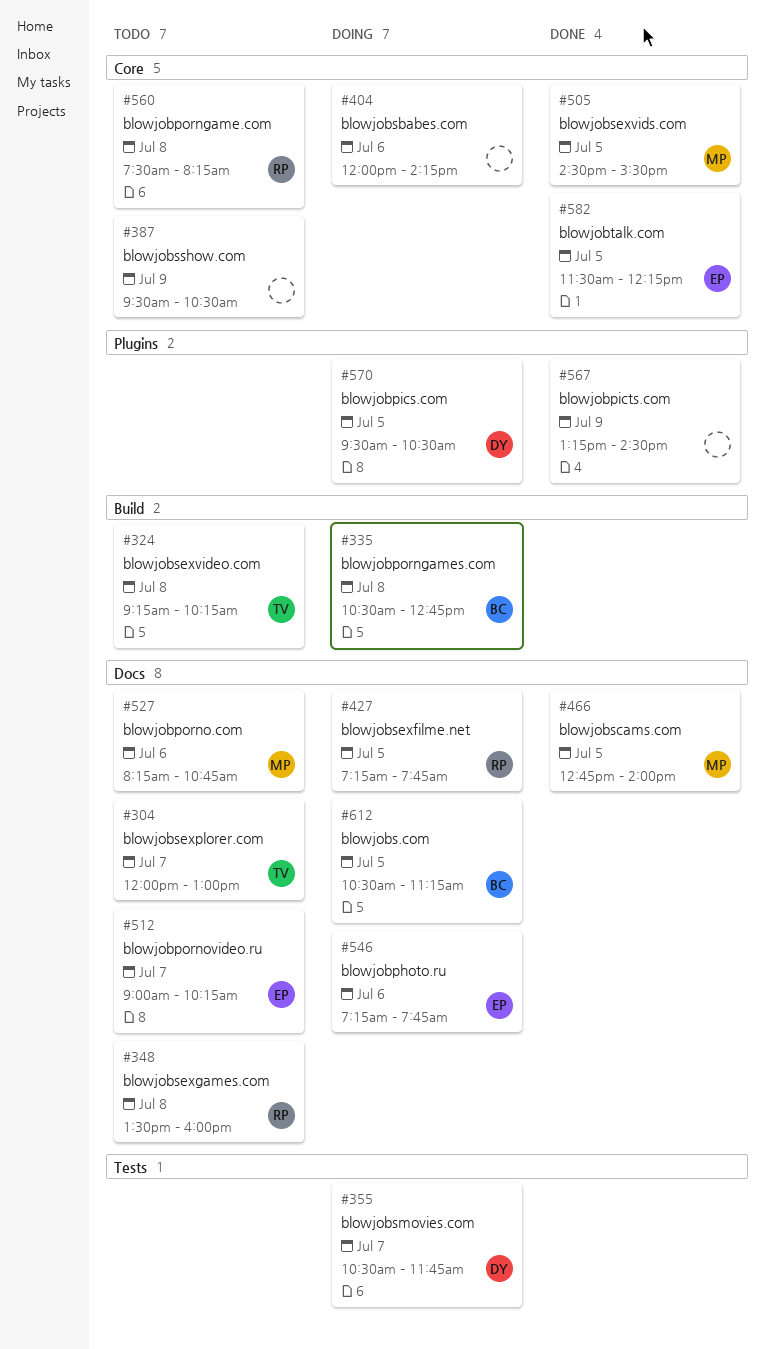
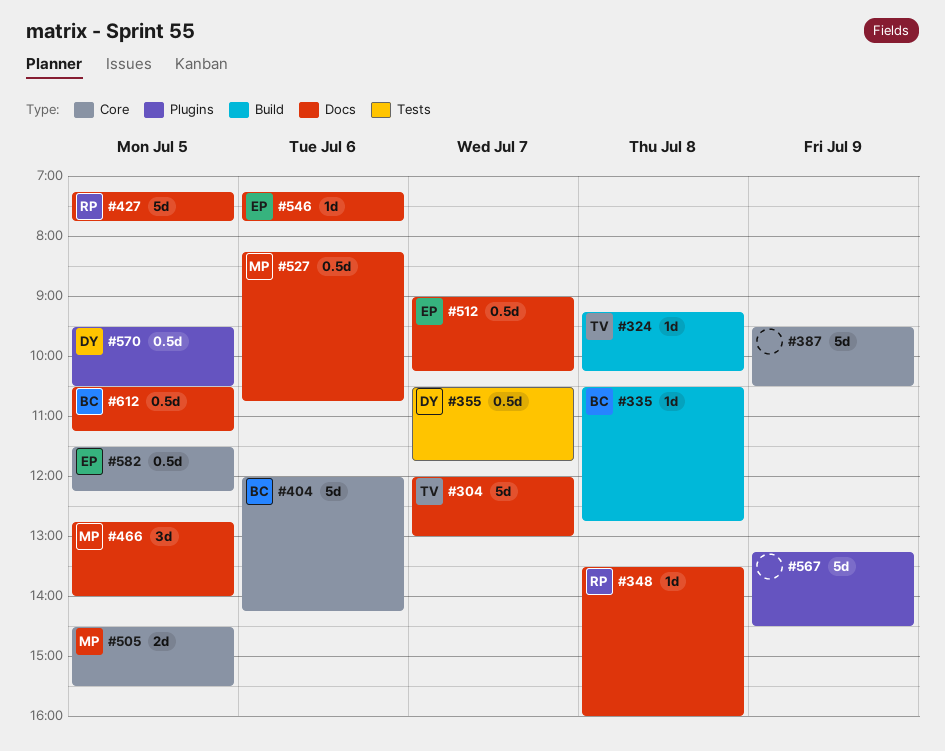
#404, owner: none -> BC
#560: present -> none

